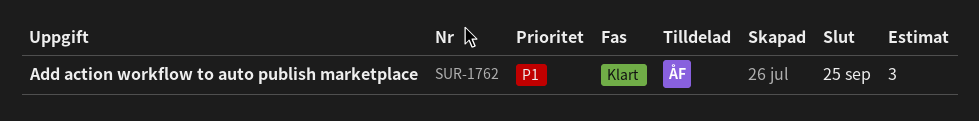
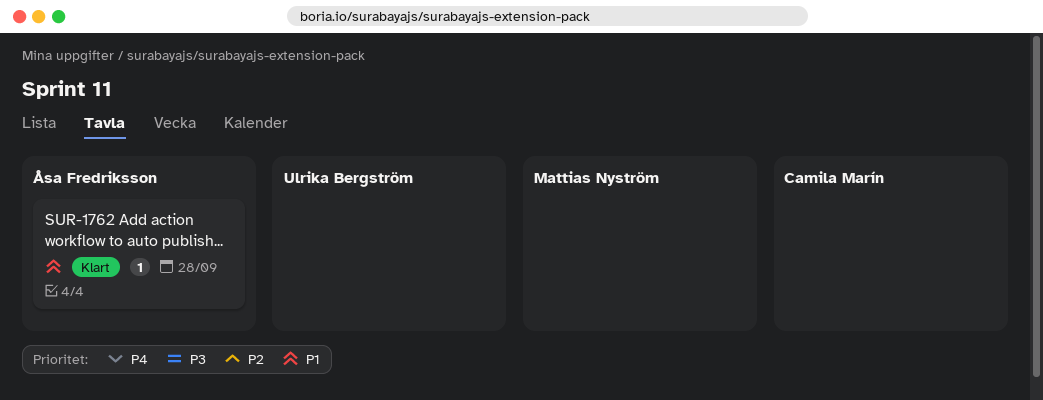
SUR-1762, estimate: 3 -> 1
SUR-1762, due: Sep 25 -> Sep 28

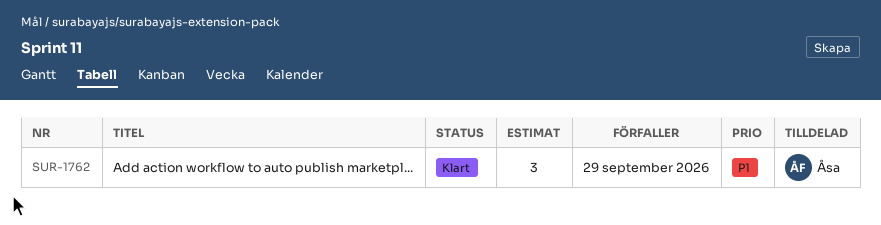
SUR-1762, estimate: 1 -> 3
SUR-1762, due: Sep 28 -> Sep 29

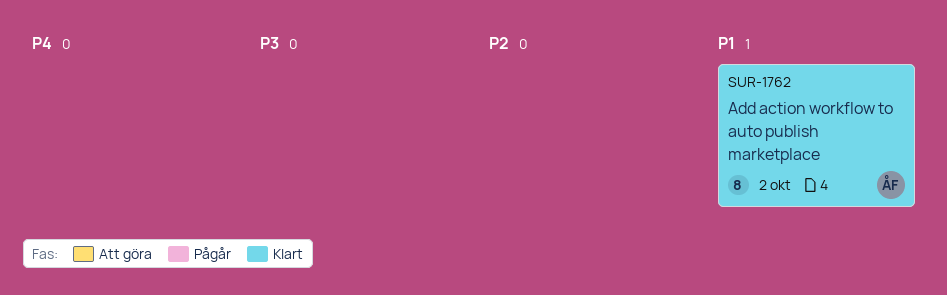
SUR-1762, estimate: 3 -> 8
SUR-1762, due: Sep 29 -> Oct 2

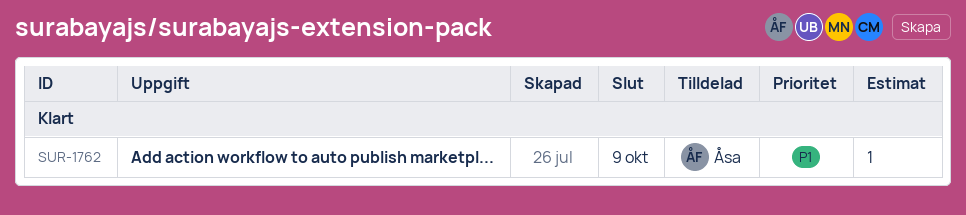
SUR-1762, estimate: 8 -> 1
SUR-1762, due: Oct 2 -> Oct 9

